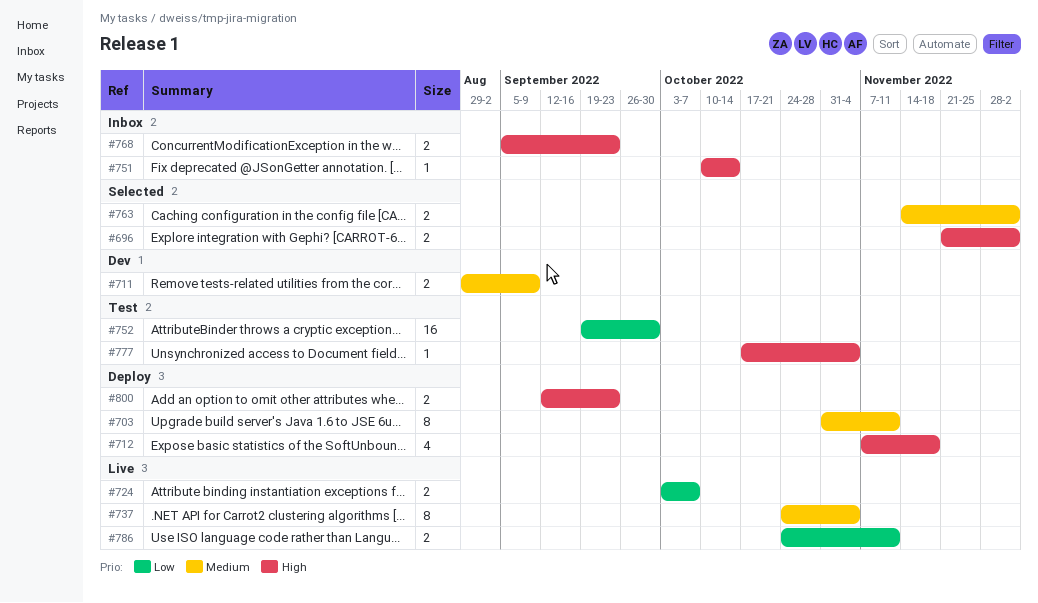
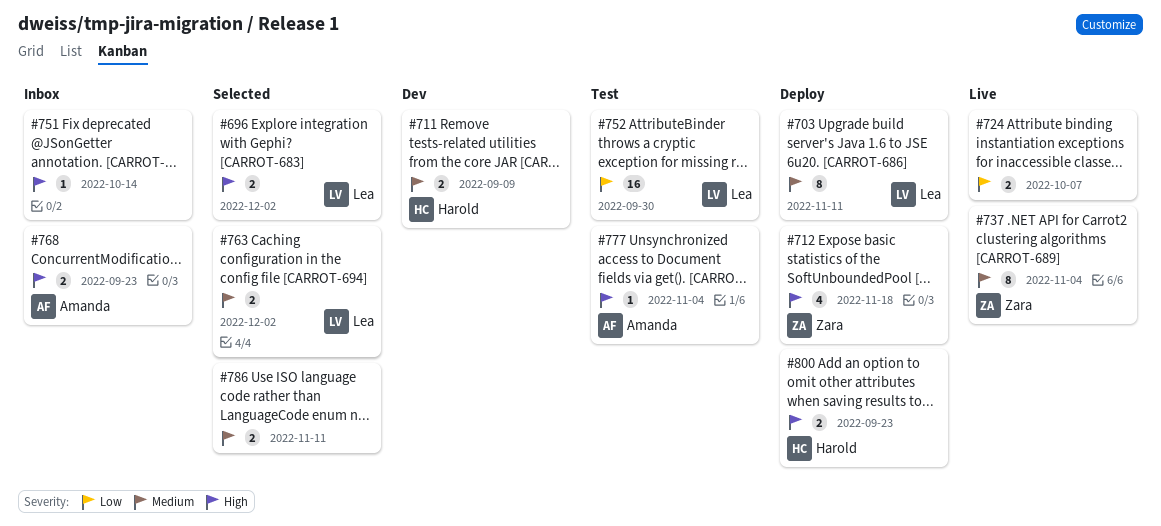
#786, status: Live -> Selected
#786, priority: Low -> Medium

